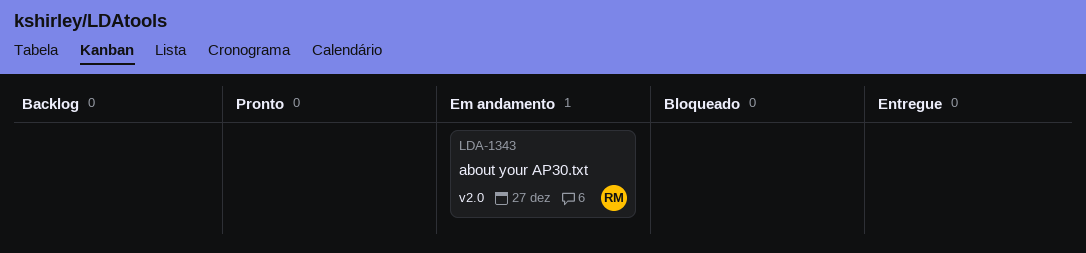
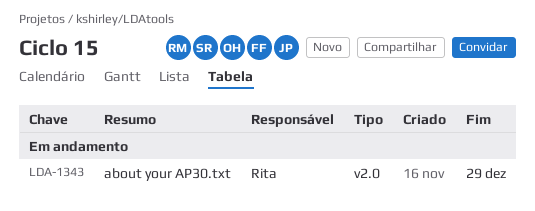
LDA-1343, due: Dec 27 -> Dec 29

